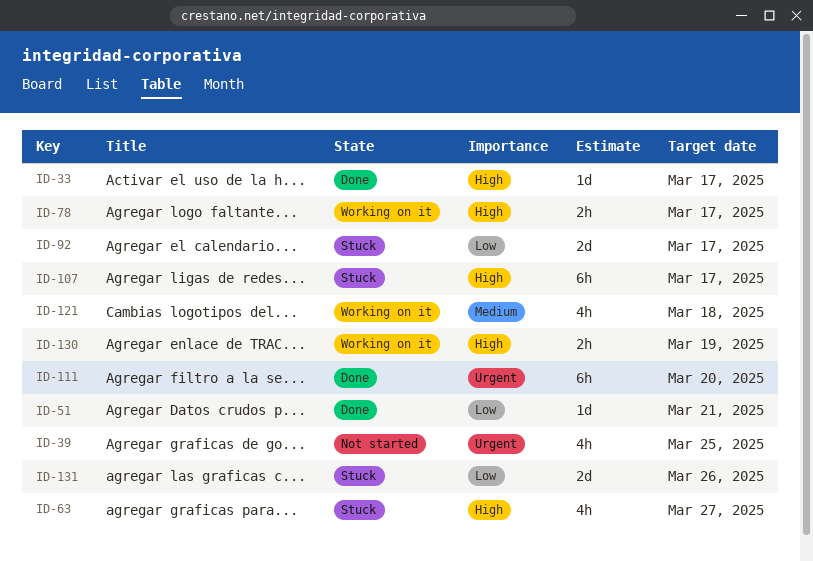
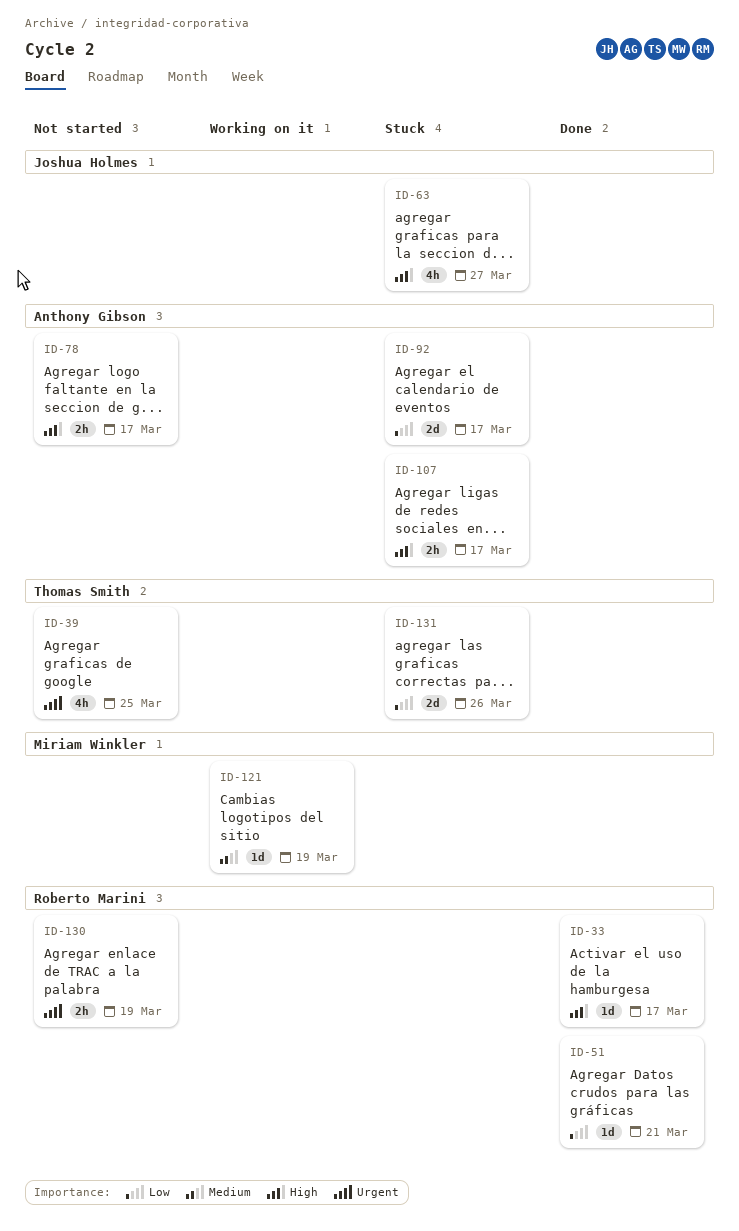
ID-78, status: Working on it -> Not started
ID-107, estimate: 6h -> 2h
ID-111: present -> none
ID-121, estimate: 4h -> 1d
ID-121, due: Mar 18 -> Mar 19
ID-130, status: Working on it -> Not started
ID-130, priority: High -> Urgent

